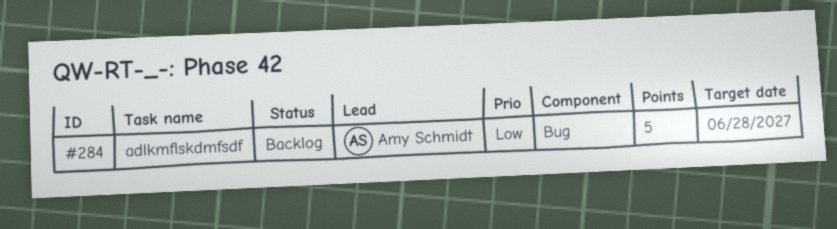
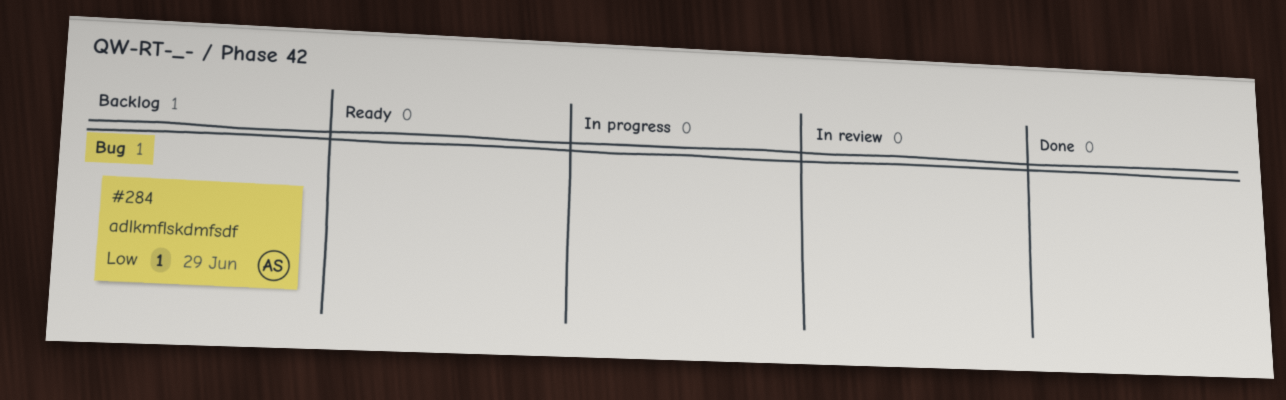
#284, estimate: 5 -> 1
#284, due: Jun 28 -> Jun 29

